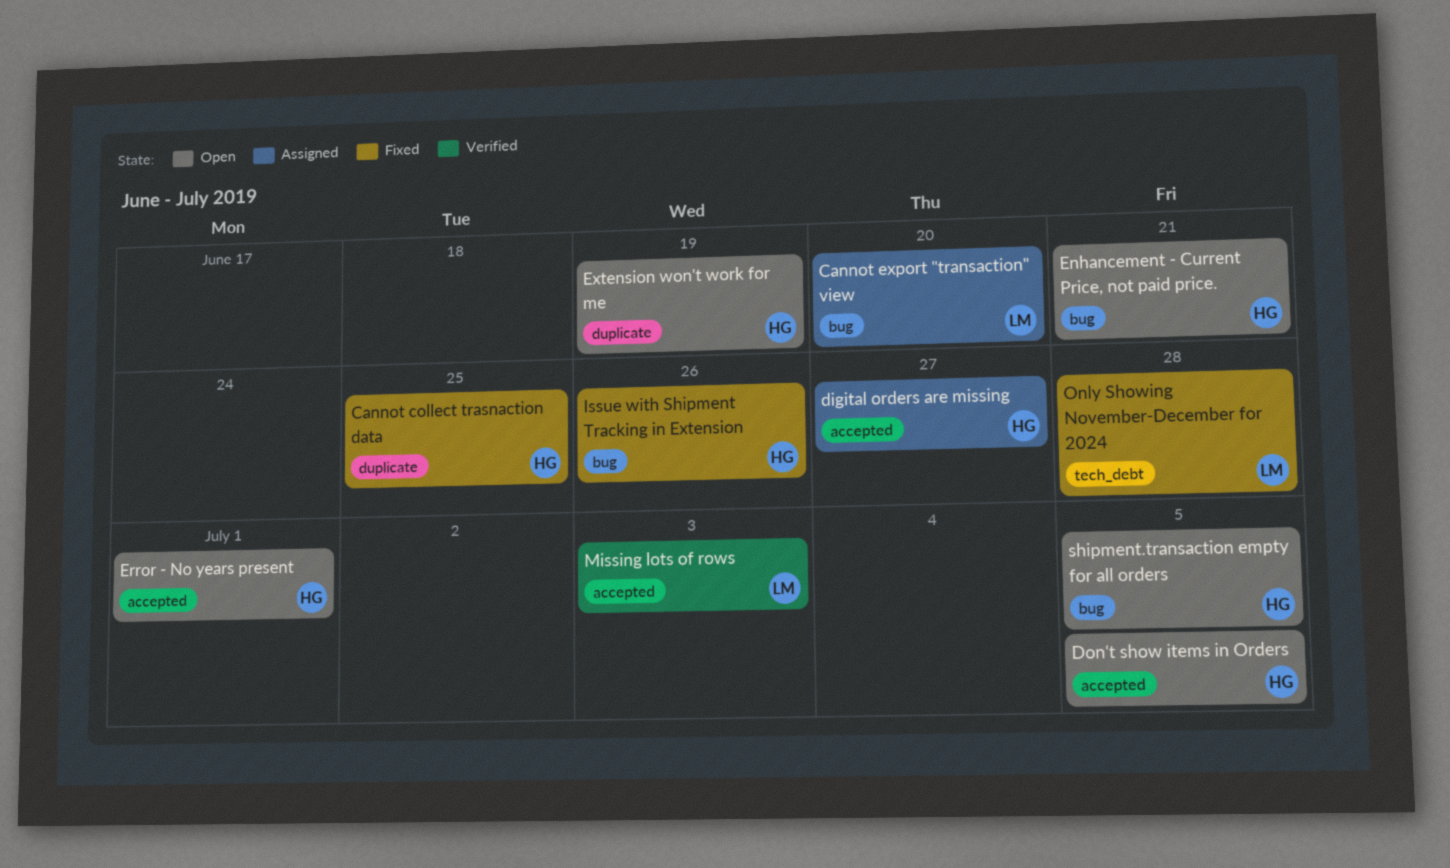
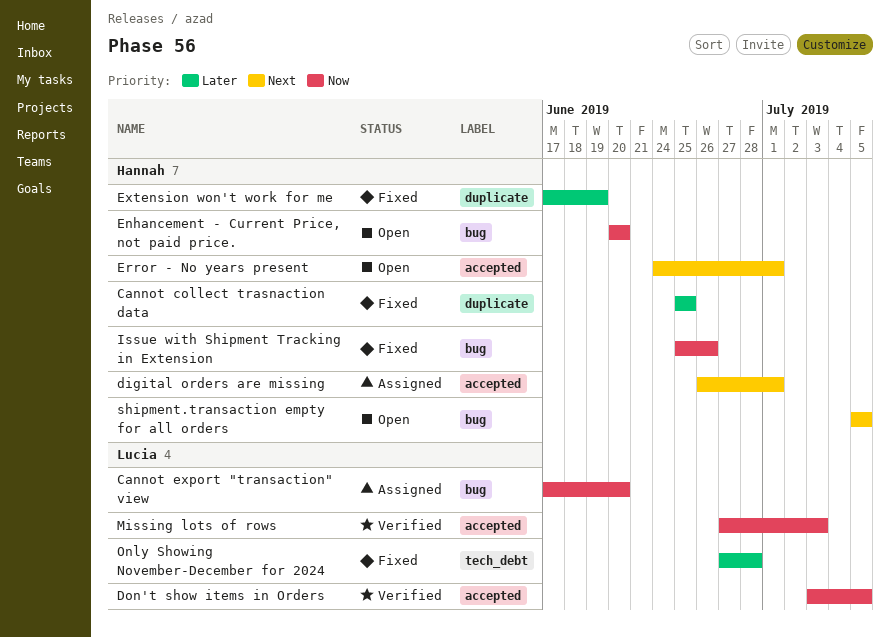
digital orders are missing, due: Jun 27 -> Jul 1
Don't show items in Orders, status: Open -> Verified
Don't show items in Orders, owner: Hannah -> Lucia
Enhancement - Current Price, not paid price., due: Jun 21 -> Jun 20
Extension won't work for me, status: Open -> Fixed

